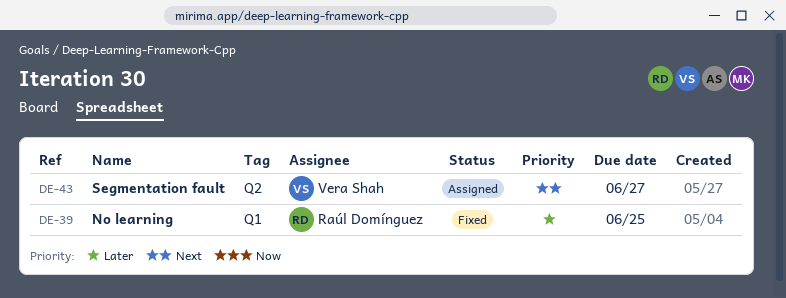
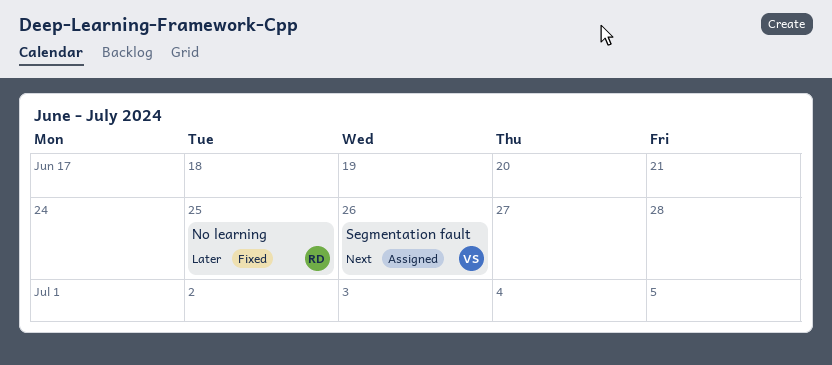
Segmentation fault, due: Jun 27 -> Jun 26

